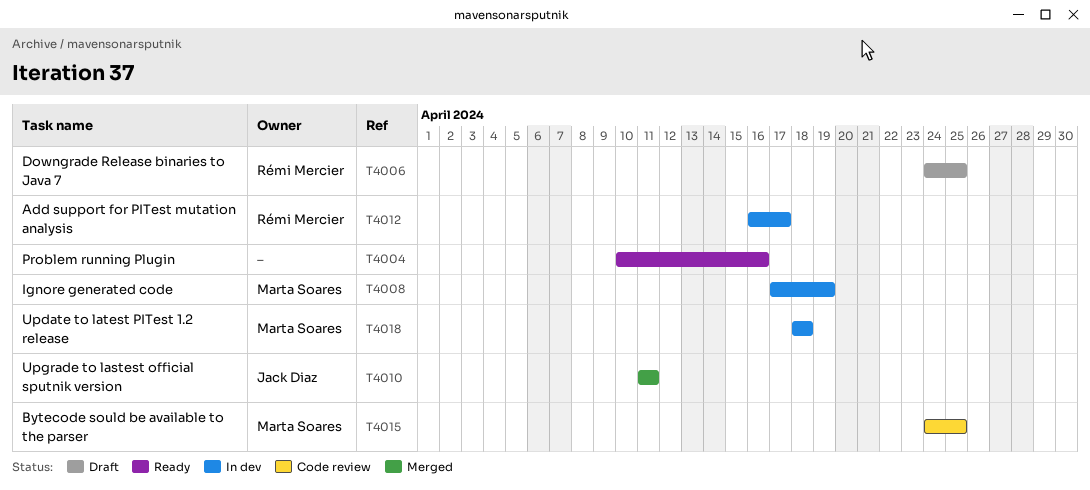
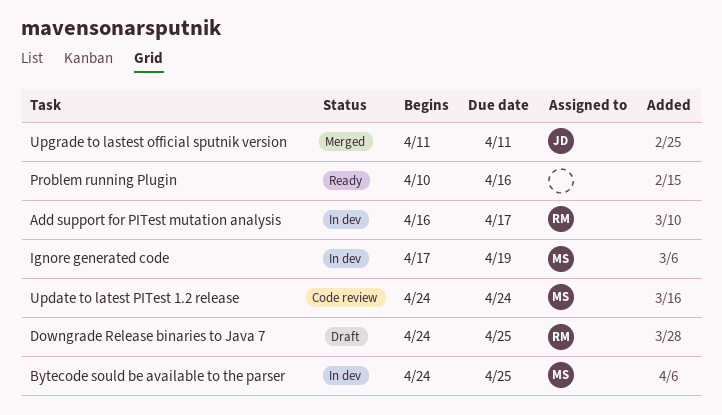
Bytecode sould be available to the parser, status: Code review -> In dev
Update to latest PITest 1.2 release, status: In dev -> Code review
Update to latest PITest 1.2 release, start: Apr 18 -> Apr 24
Update to latest PITest 1.2 release, due: Apr 18 -> Apr 24

